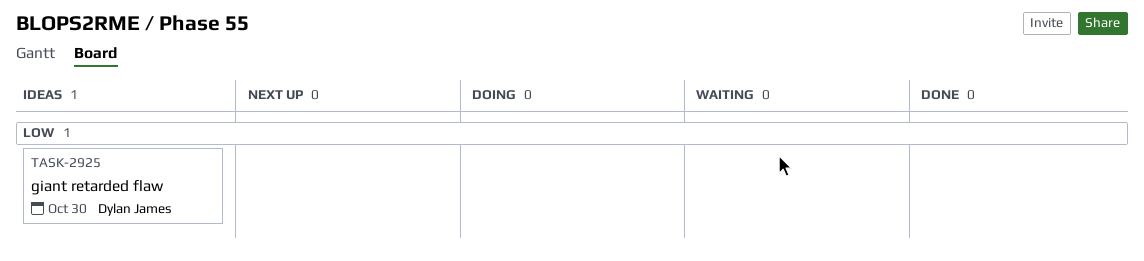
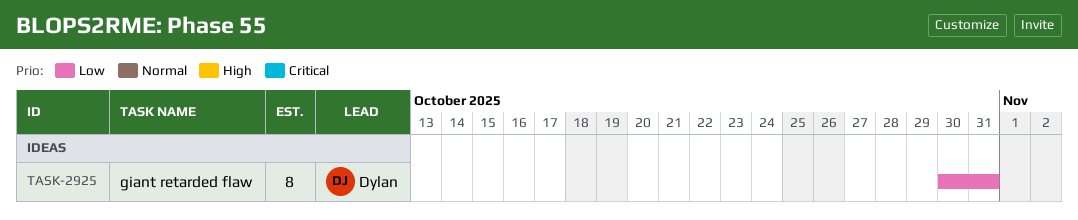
TASK-2925, due: Oct 30 -> Oct 31

